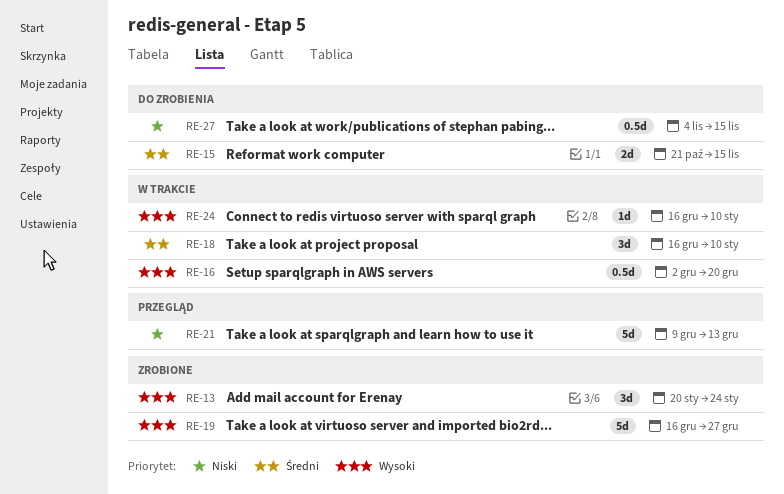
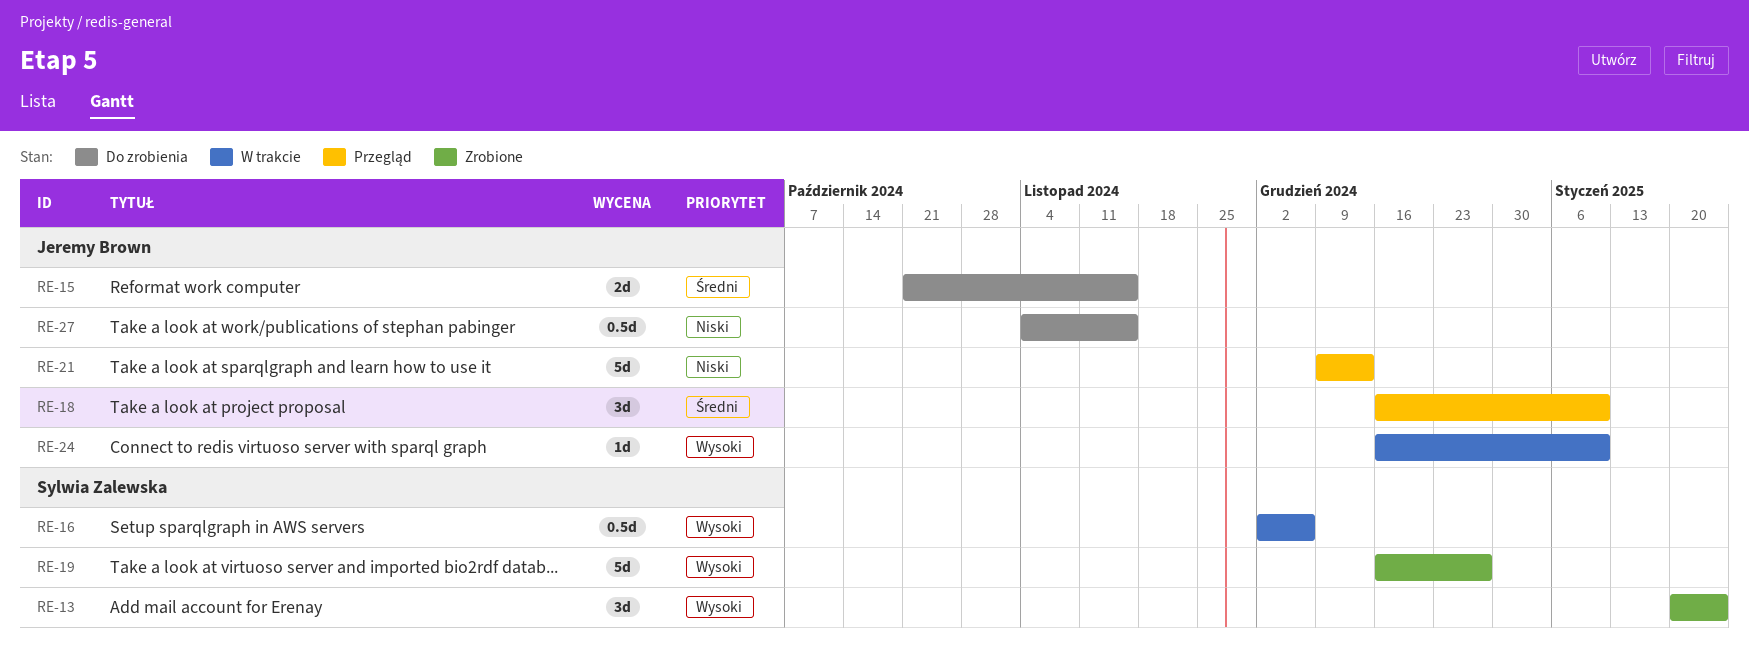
RE-16, due: Dec 20 -> Dec 6
RE-18, status: W trakcie -> Przegląd

